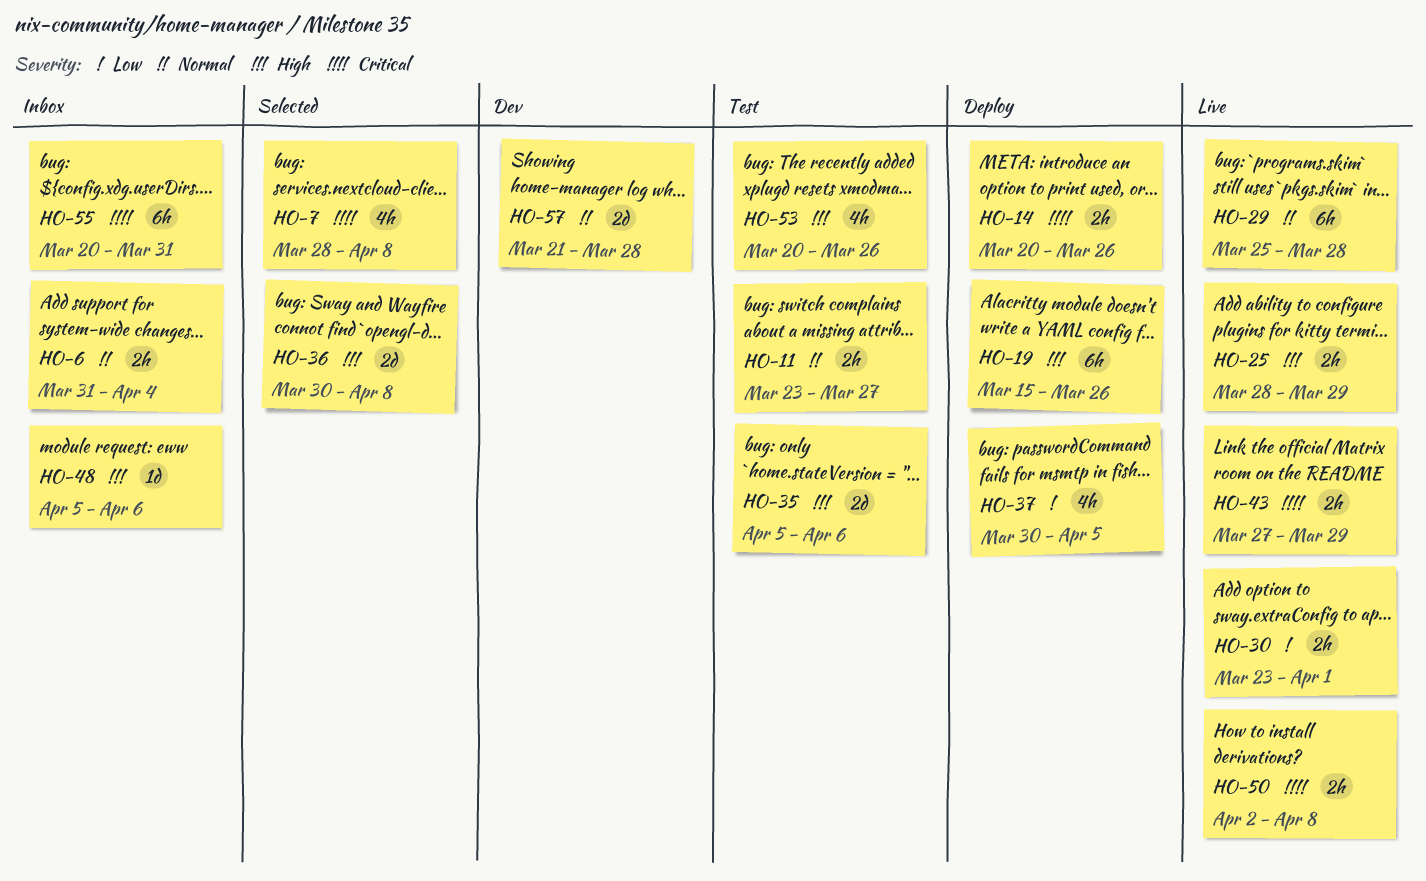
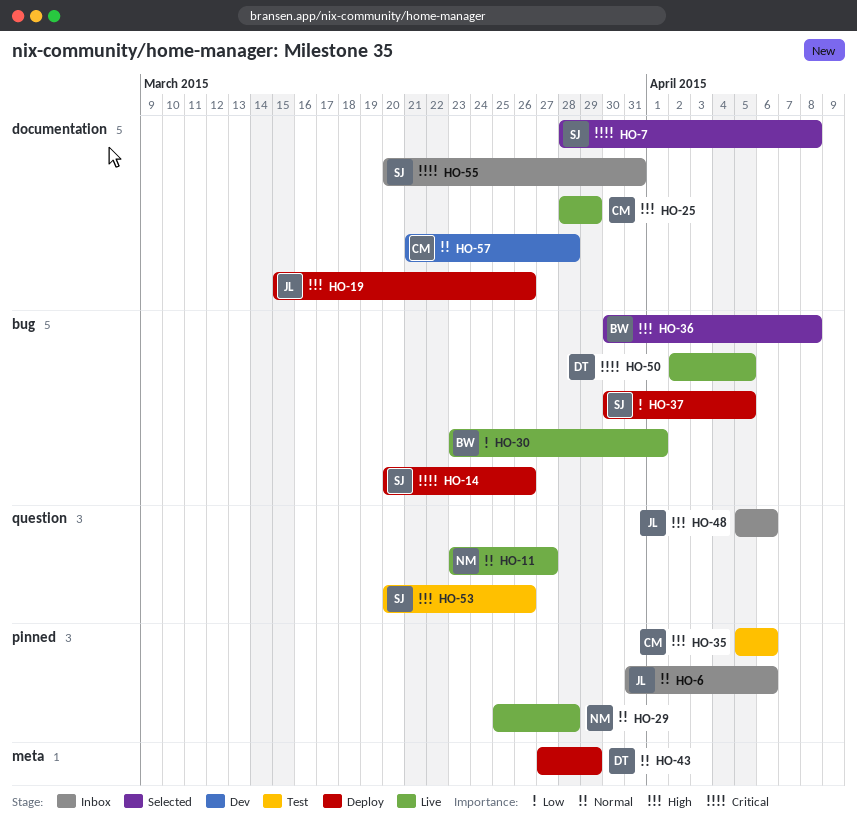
HO-6, due: Apr 4 -> Apr 6
HO-11, status: Test -> Live
HO-43, status: Live -> Deploy
HO-43, priority: Critical -> Normal
HO-50, due: Apr 8 -> Apr 5

